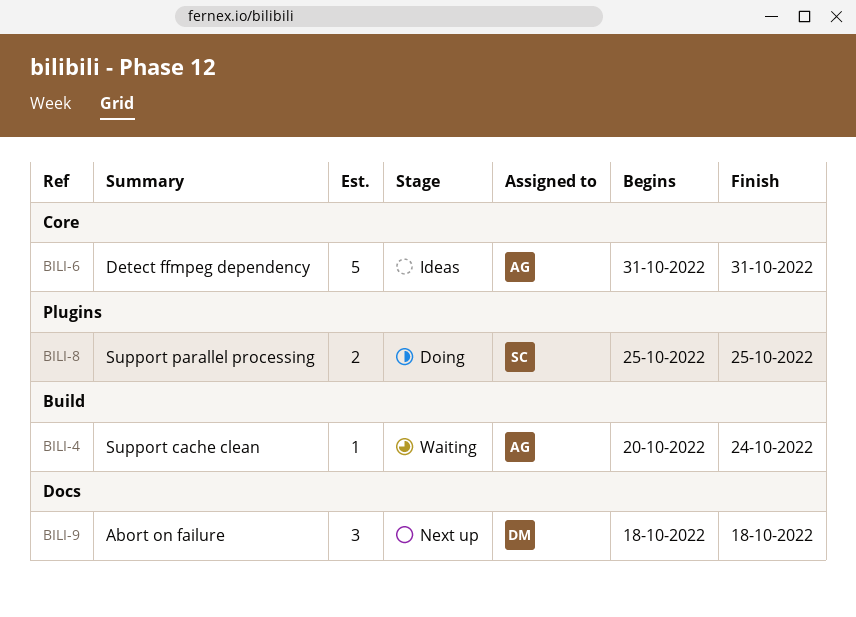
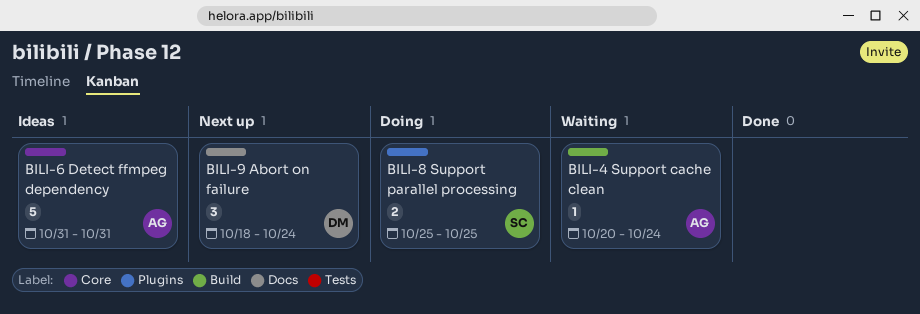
BILI-9, due: Oct 18 -> Oct 24

